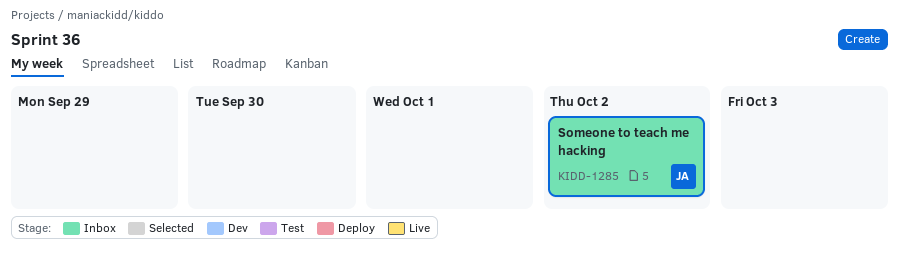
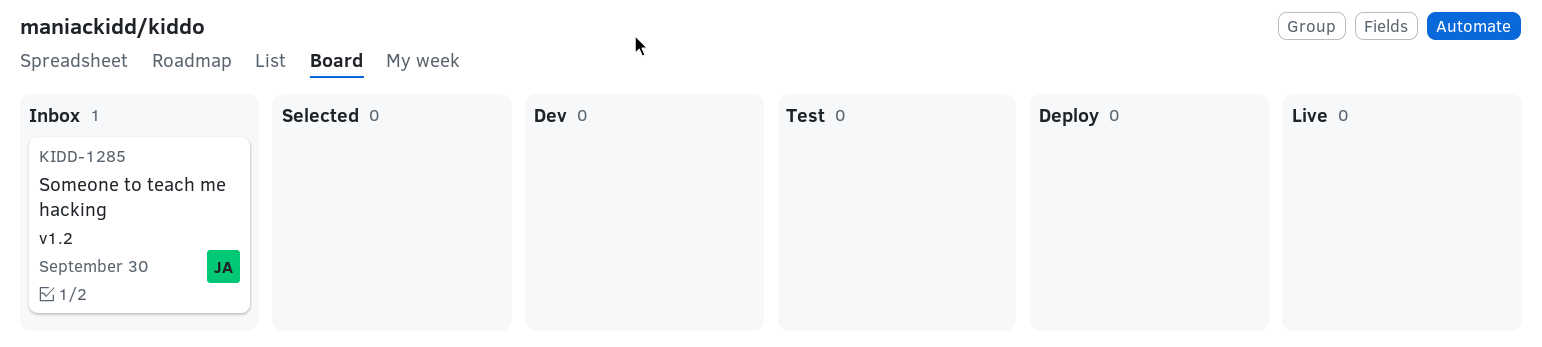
KIDD-1285, due: Oct 2 -> Sep 30

